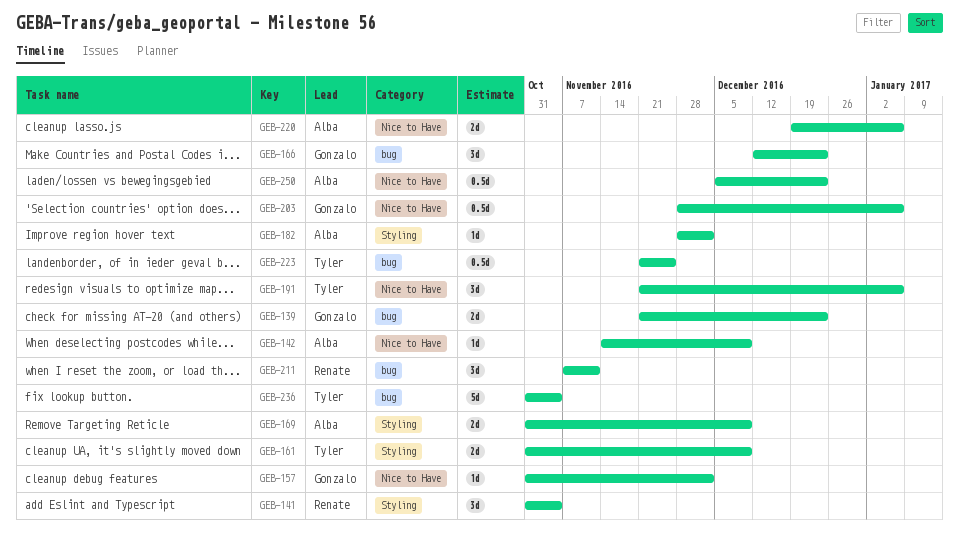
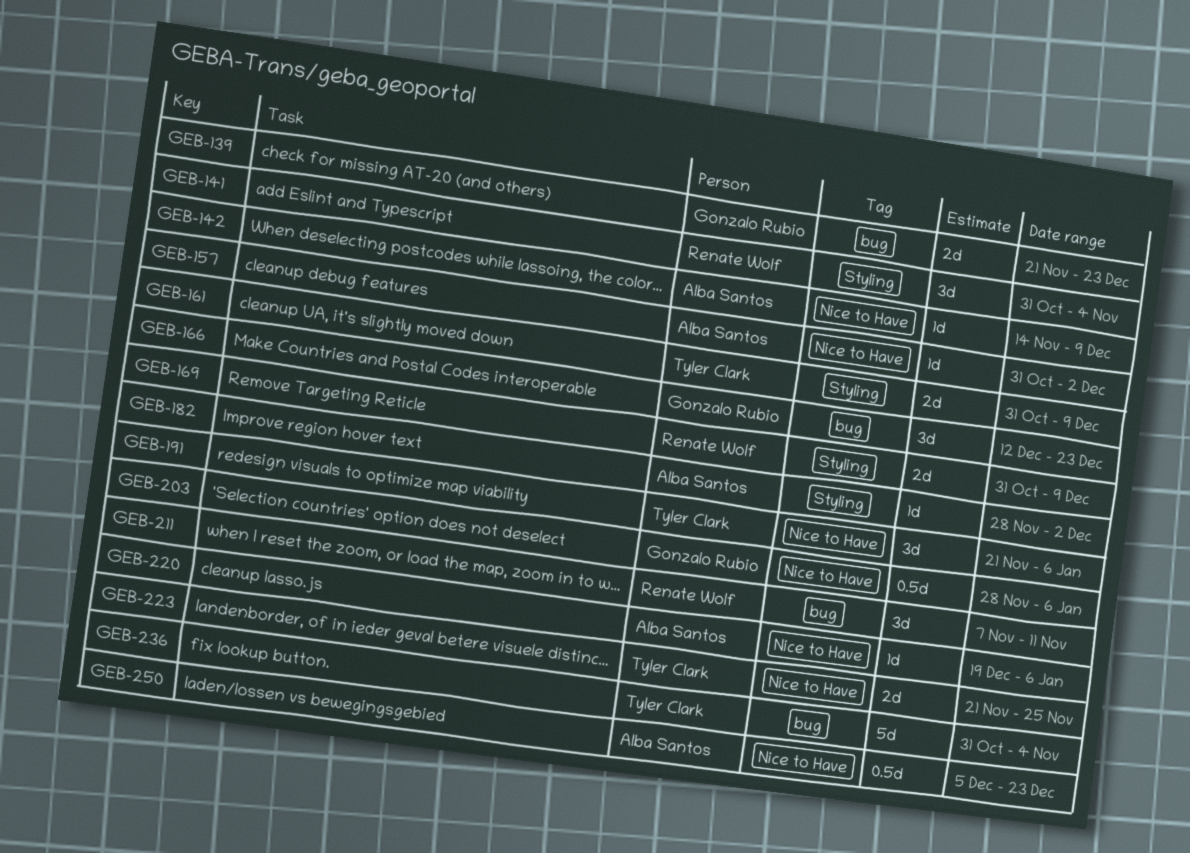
GEB-157, owner: Gonzalo Rubio -> Alba Santos
GEB-169, owner: Alba Santos -> Renate Wolf
GEB-220, estimate: 2d -> 1d
GEB-223, label: bug -> Nice to Have
GEB-223, estimate: 0.5d -> 2d

